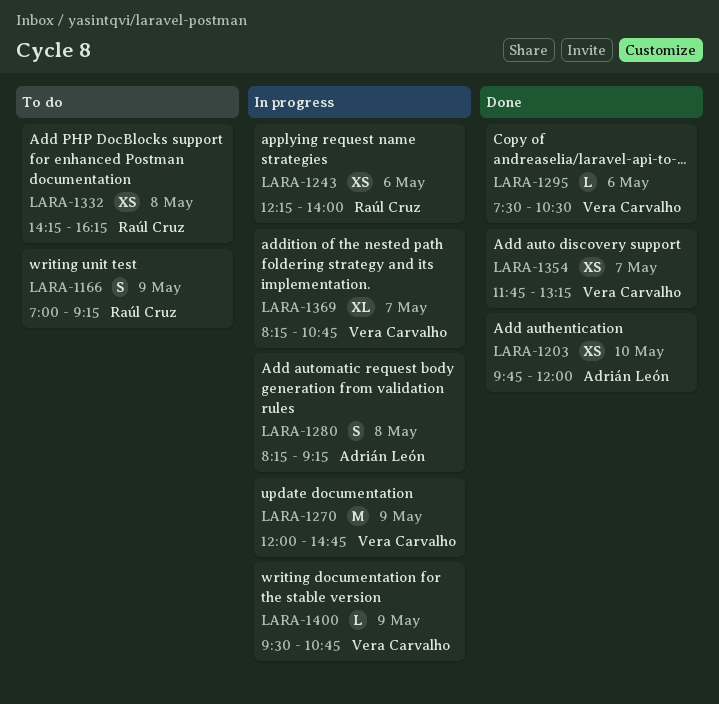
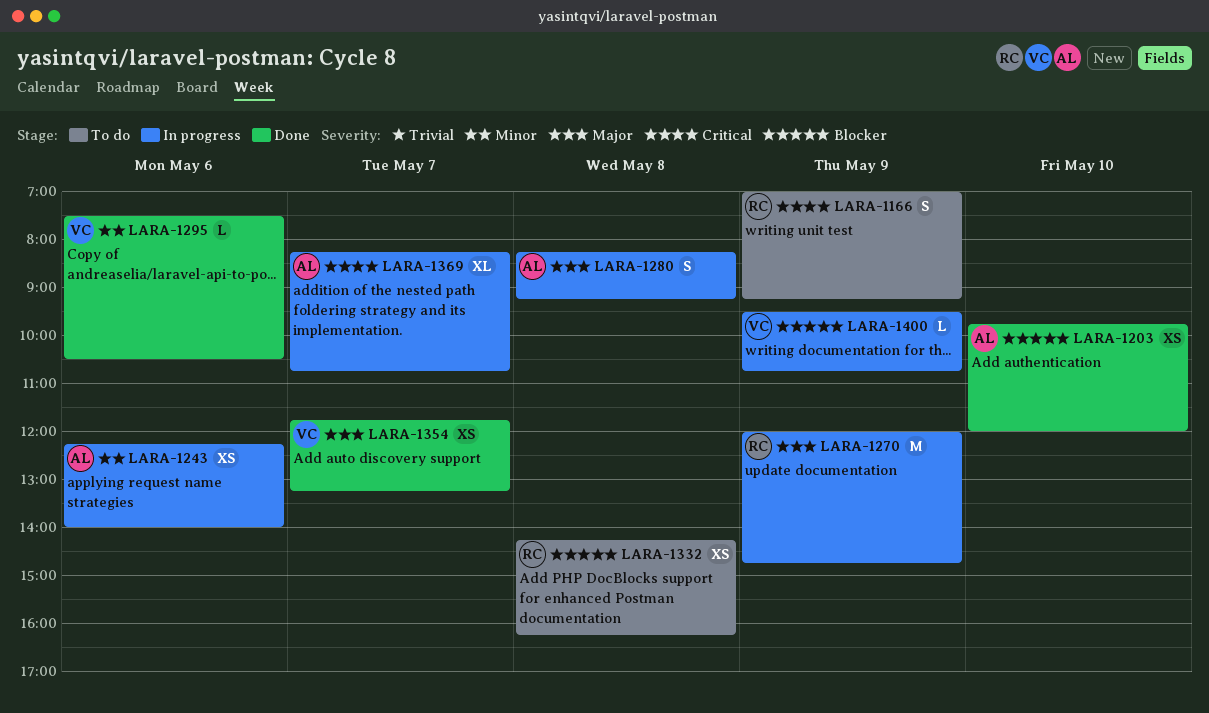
LARA-1243, owner: Raúl Cruz -> Adrián León
LARA-1270, owner: Vera Carvalho -> Raúl Cruz
LARA-1369, owner: Vera Carvalho -> Adrián León

